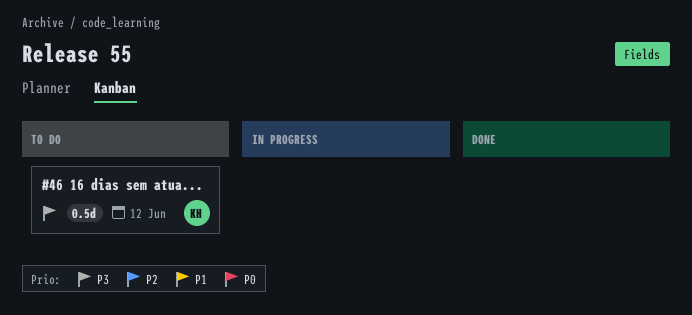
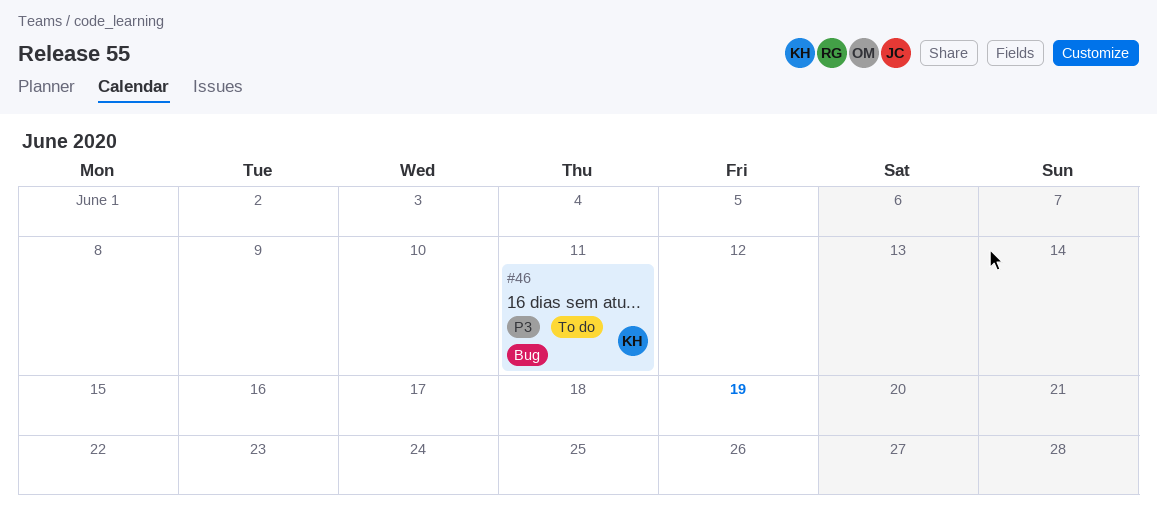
#46, due: Jun 12 -> Jun 11

